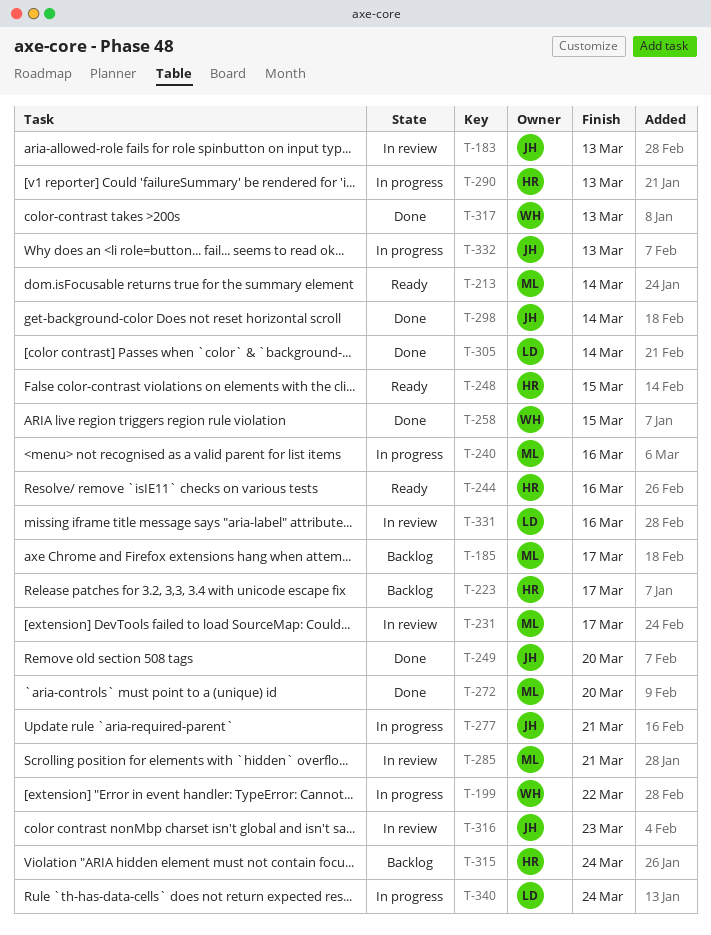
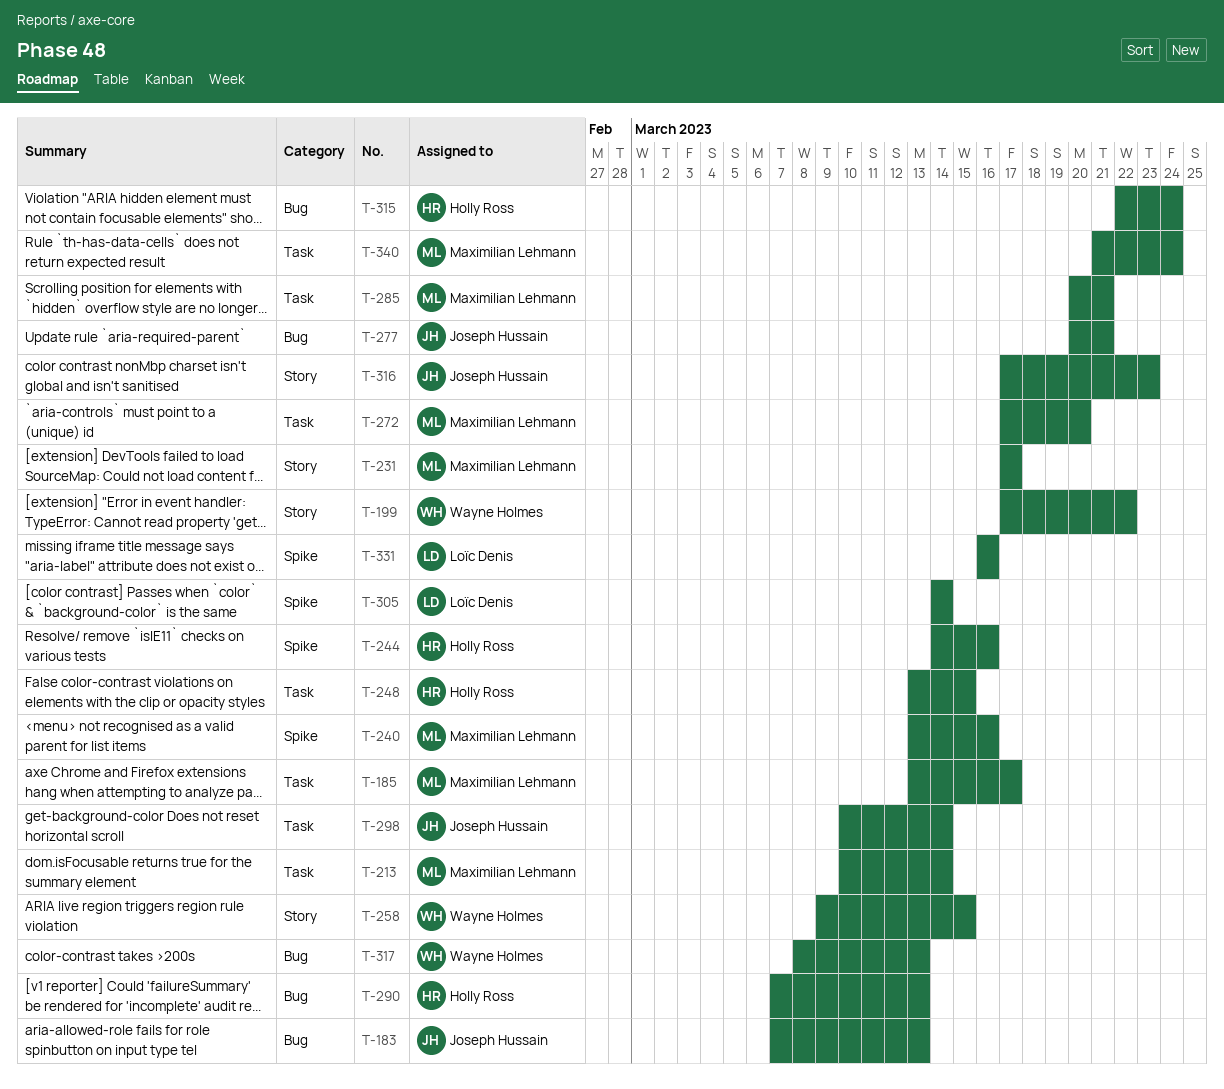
T-223: present -> none
T-249: present -> none
T-332: present -> none
T-340, owner: Loïc Denis -> Maximilian Lehmann

